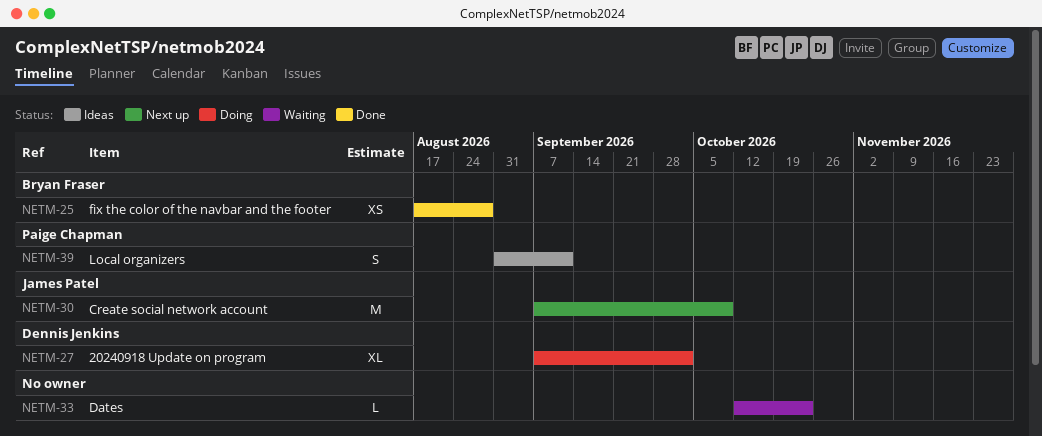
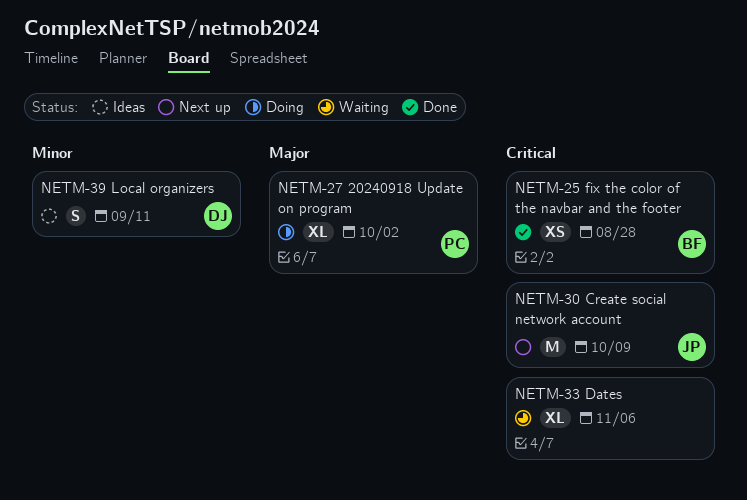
NETM-27, owner: Dennis Jenkins -> Paige Chapman
NETM-33, estimate: L -> XL
NETM-33, due: Oct 23 -> Nov 6
NETM-39, owner: Paige Chapman -> Dennis Jenkins

